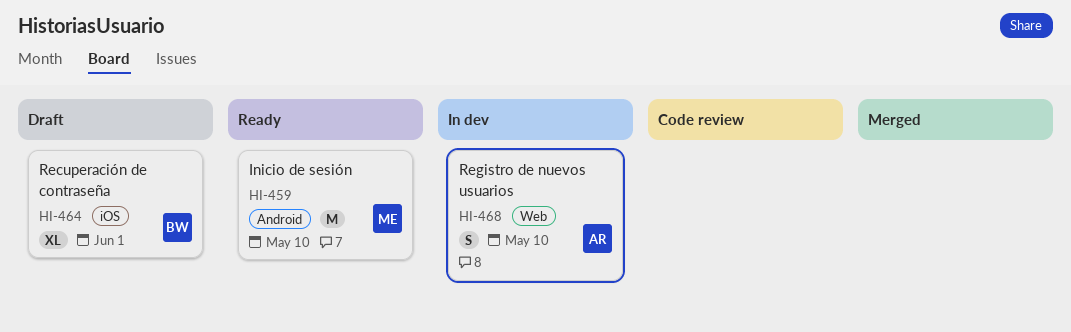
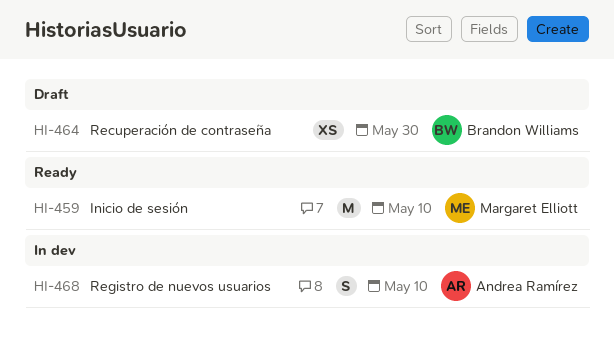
HI-464, estimate: XL -> XS
HI-464, due: Jun 1 -> May 30

